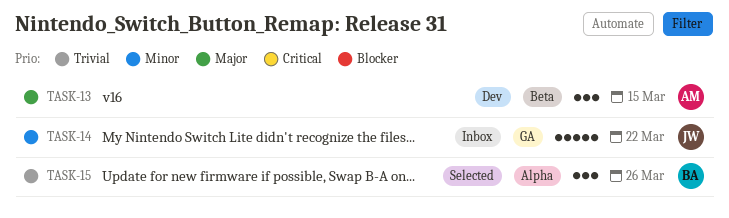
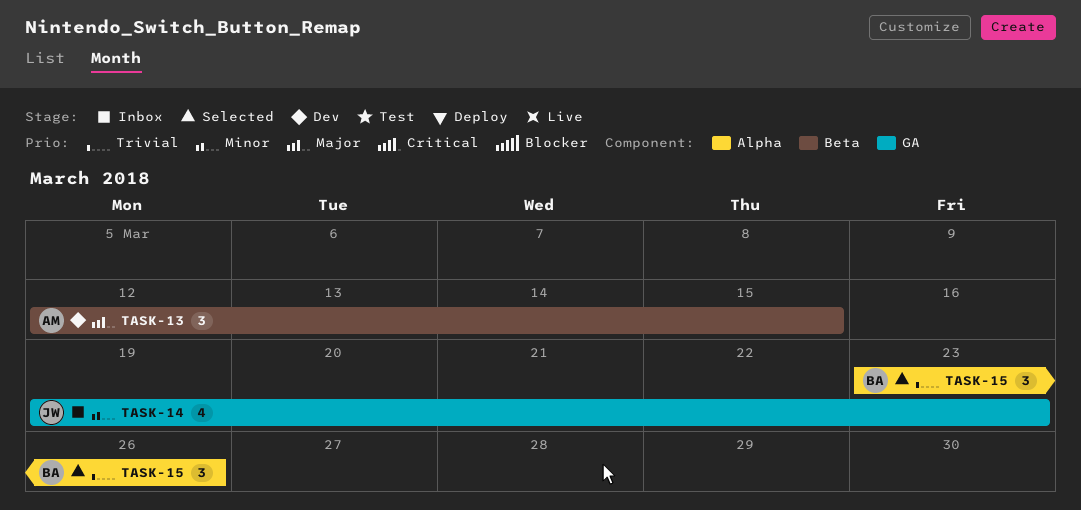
TASK-14, estimate: 5 -> 4
TASK-14, due: Mar 22 -> Mar 23

